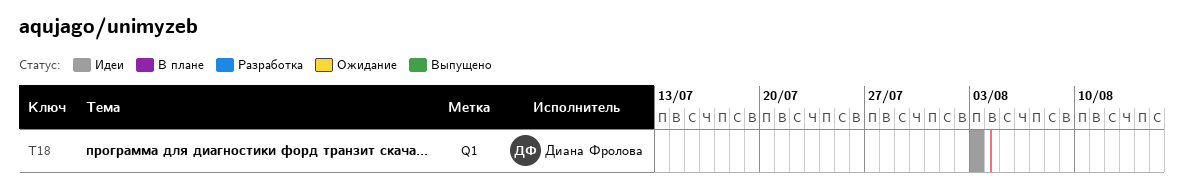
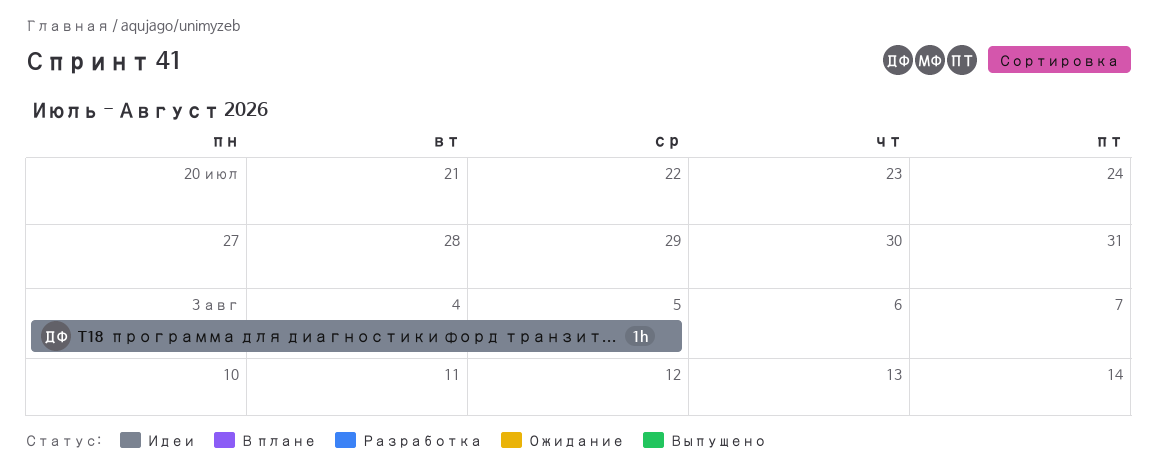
T18, due: Aug 3 -> Aug 5

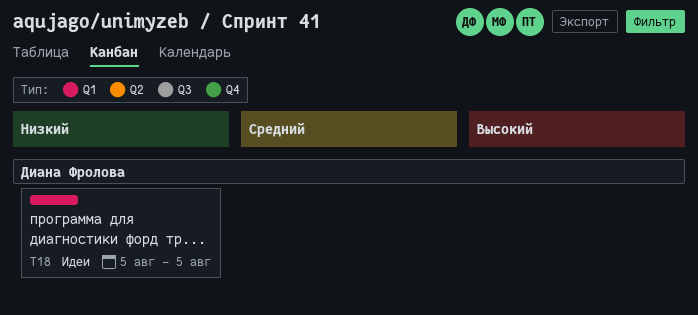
T18, start: Aug 3 -> Aug 5

